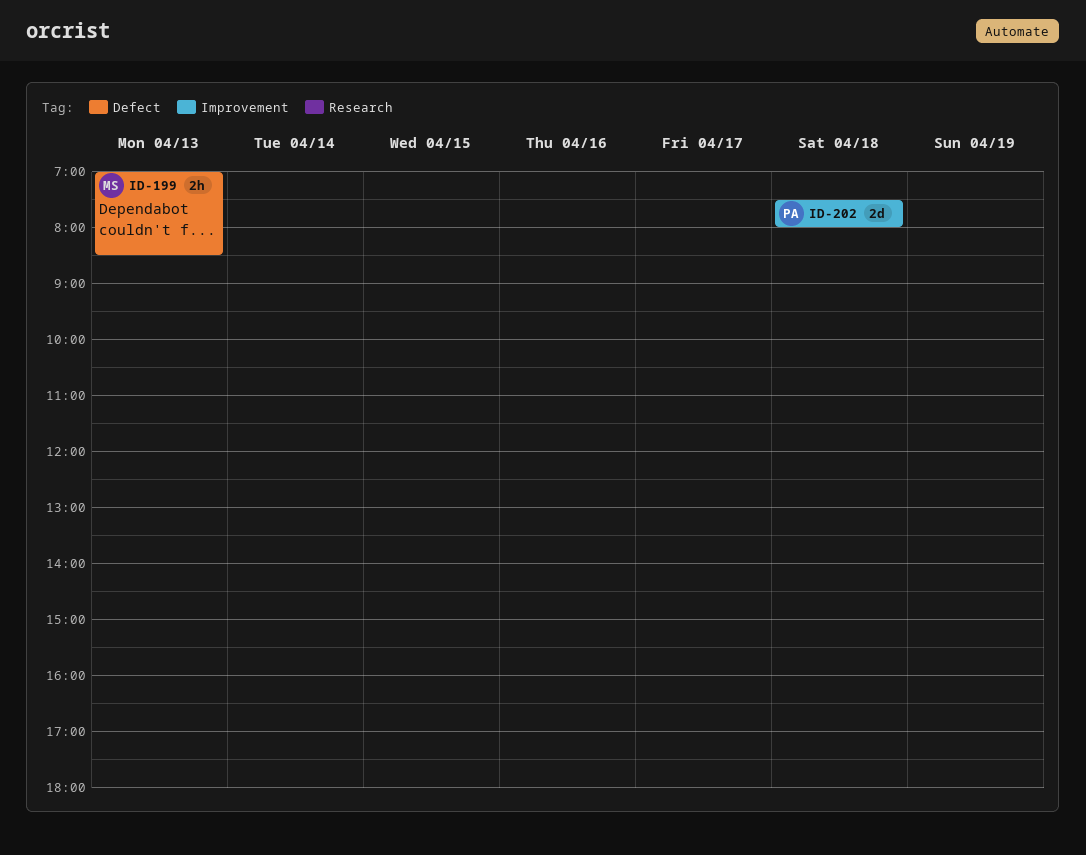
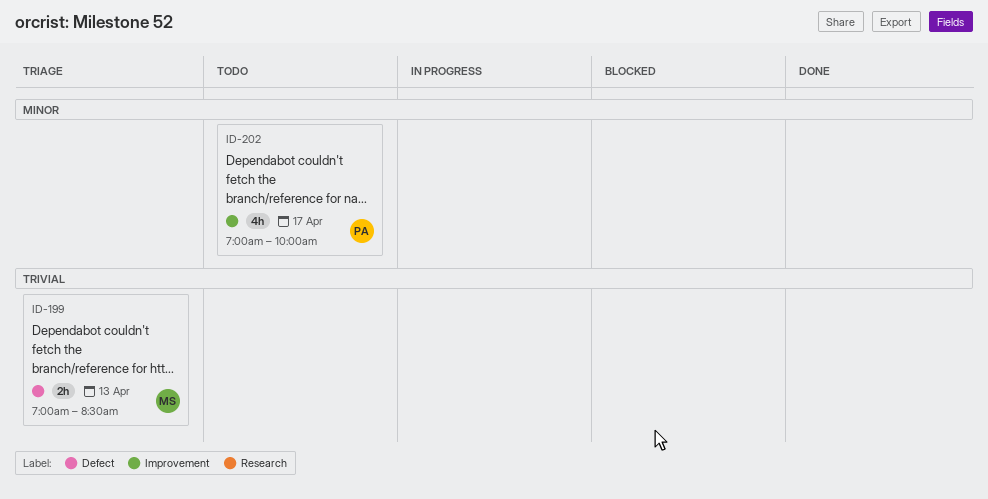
ID-202, estimate: 2d -> 4h
ID-202, day: Apr 18 -> Apr 17
ID-202, begins: 07:30 -> 07:00
ID-202, ends: 08:00 -> 10:00

